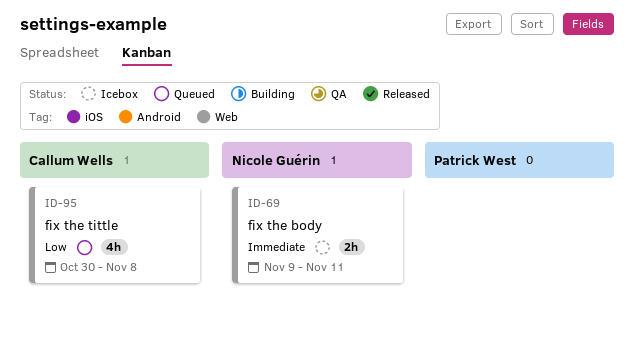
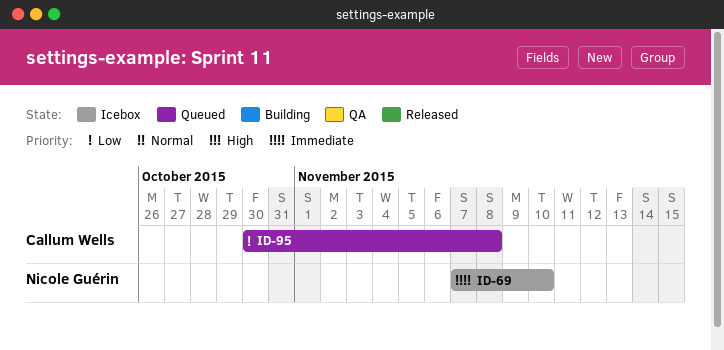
ID-69, start: Nov 9 -> Nov 7
ID-69, due: Nov 11 -> Nov 10

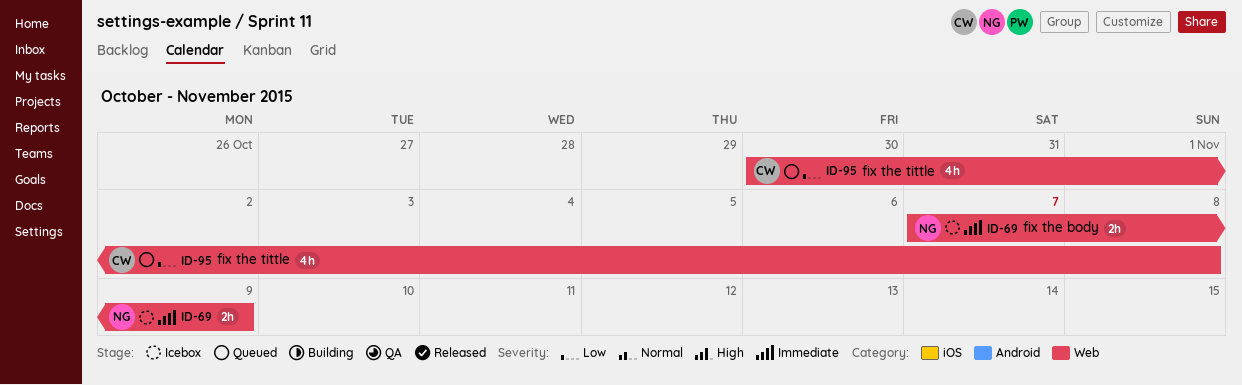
ID-69, due: Nov 10 -> Nov 9

